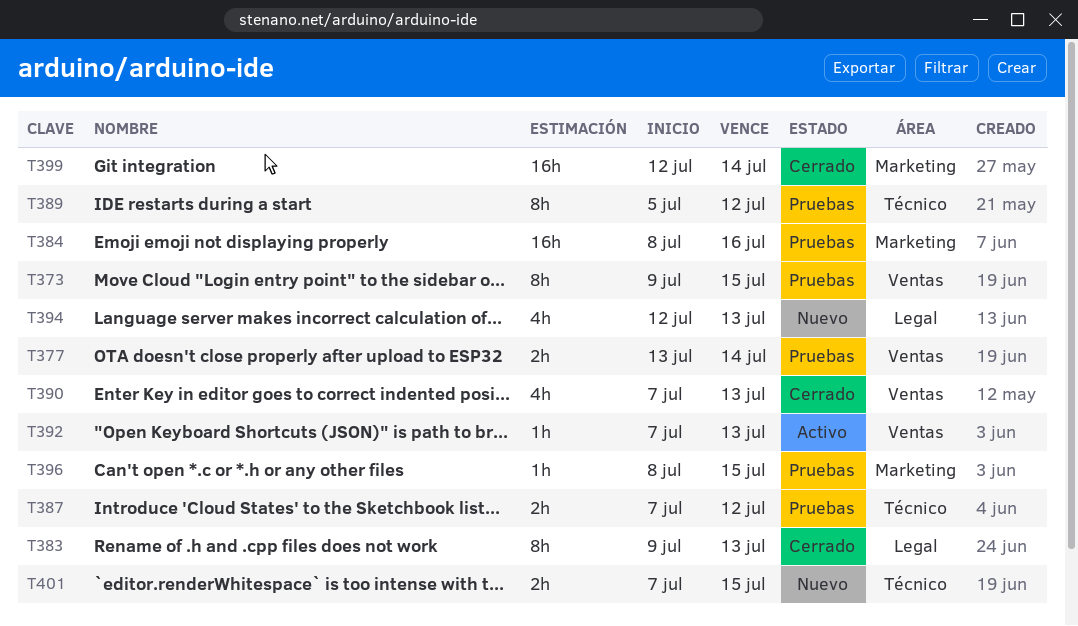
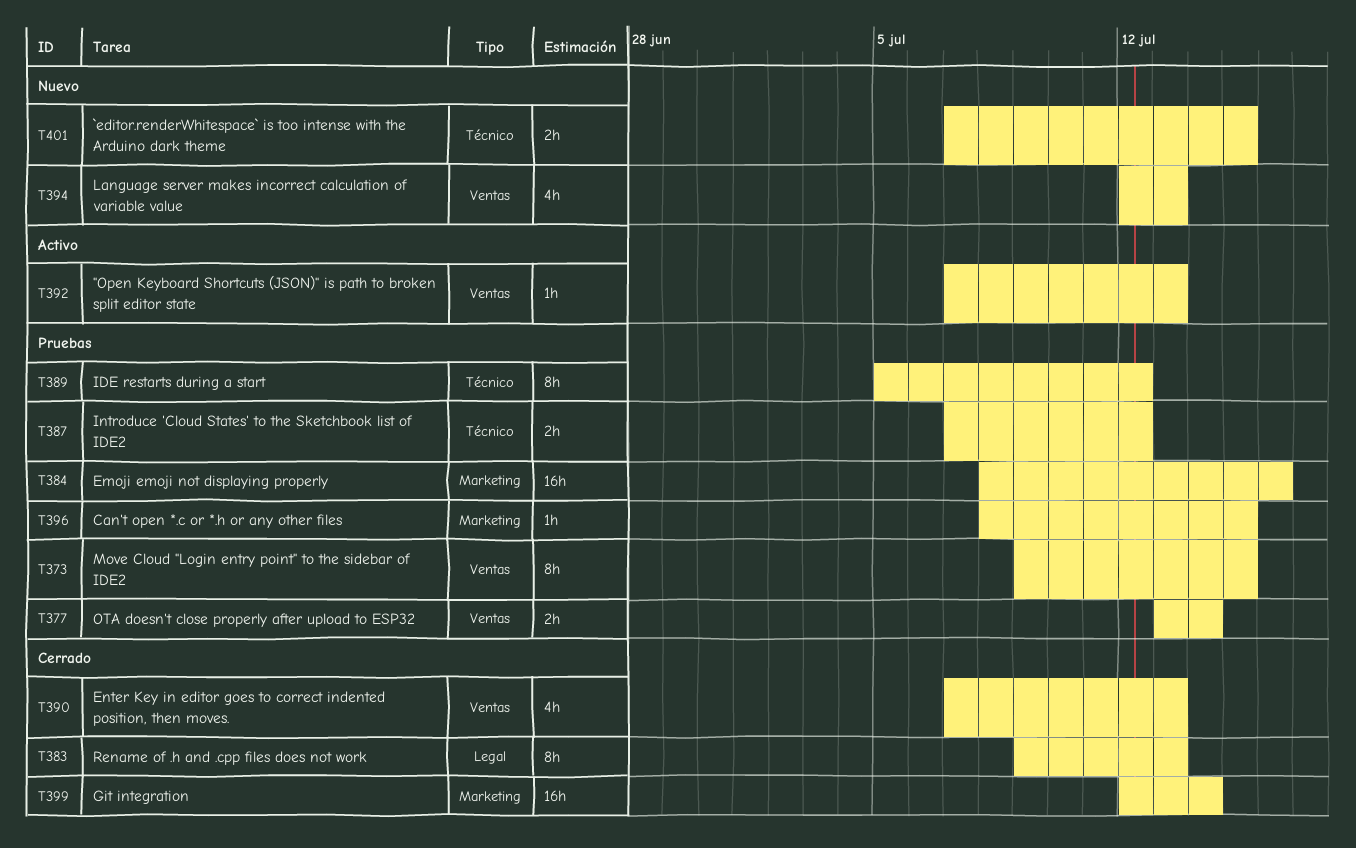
T394, label: Legal -> Ventas

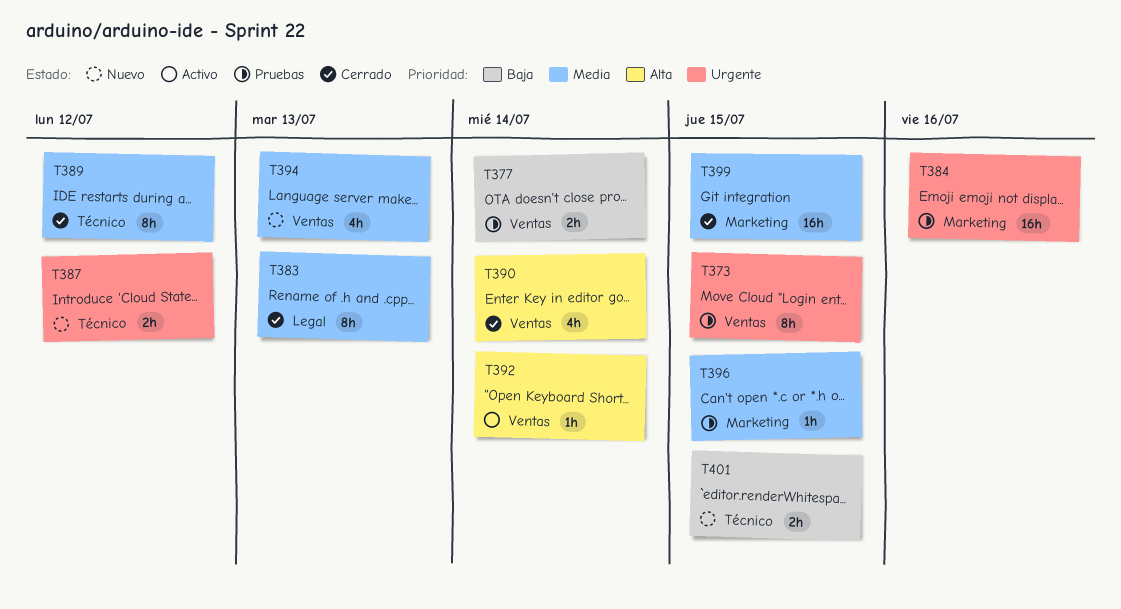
T387, status: Pruebas -> Nuevo
T389, status: Pruebas -> Cerrado
T390, due: Jul 13 -> Jul 14
T392, due: Jul 13 -> Jul 14
T399, due: Jul 14 -> Jul 15

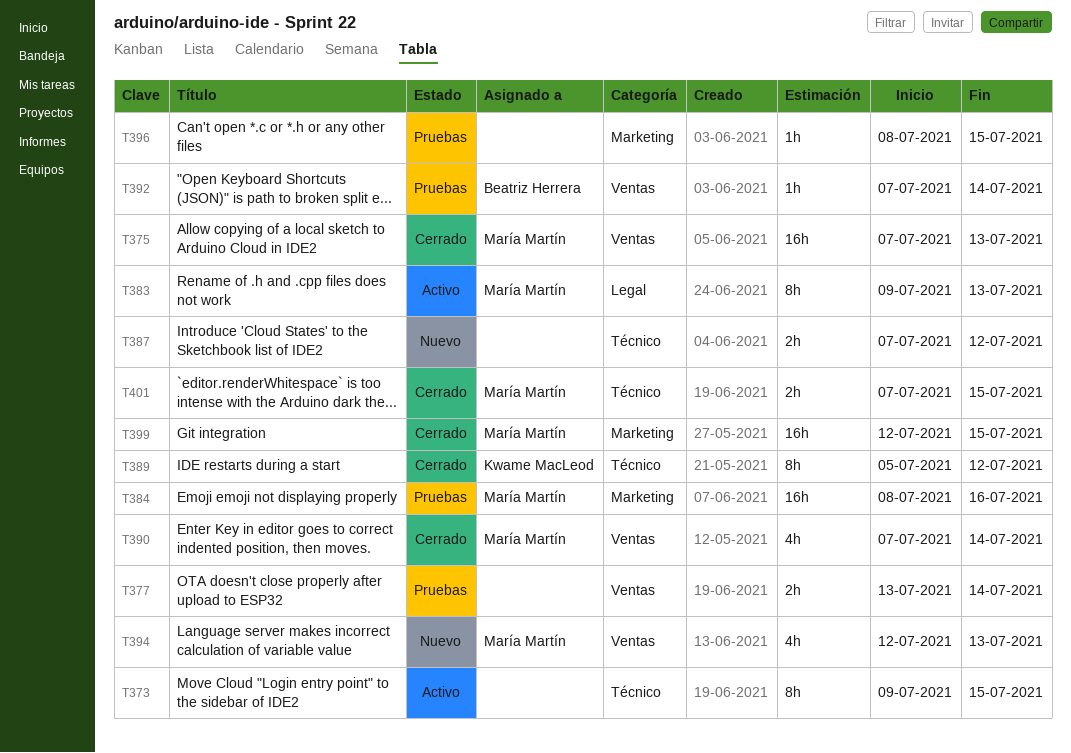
T373, status: Pruebas -> Activo
T373, label: Ventas -> Técnico
T375: none -> present
T383, status: Cerrado -> Activo
T392, status: Activo -> Pruebas
T401, status: Nuevo -> Cerrado

